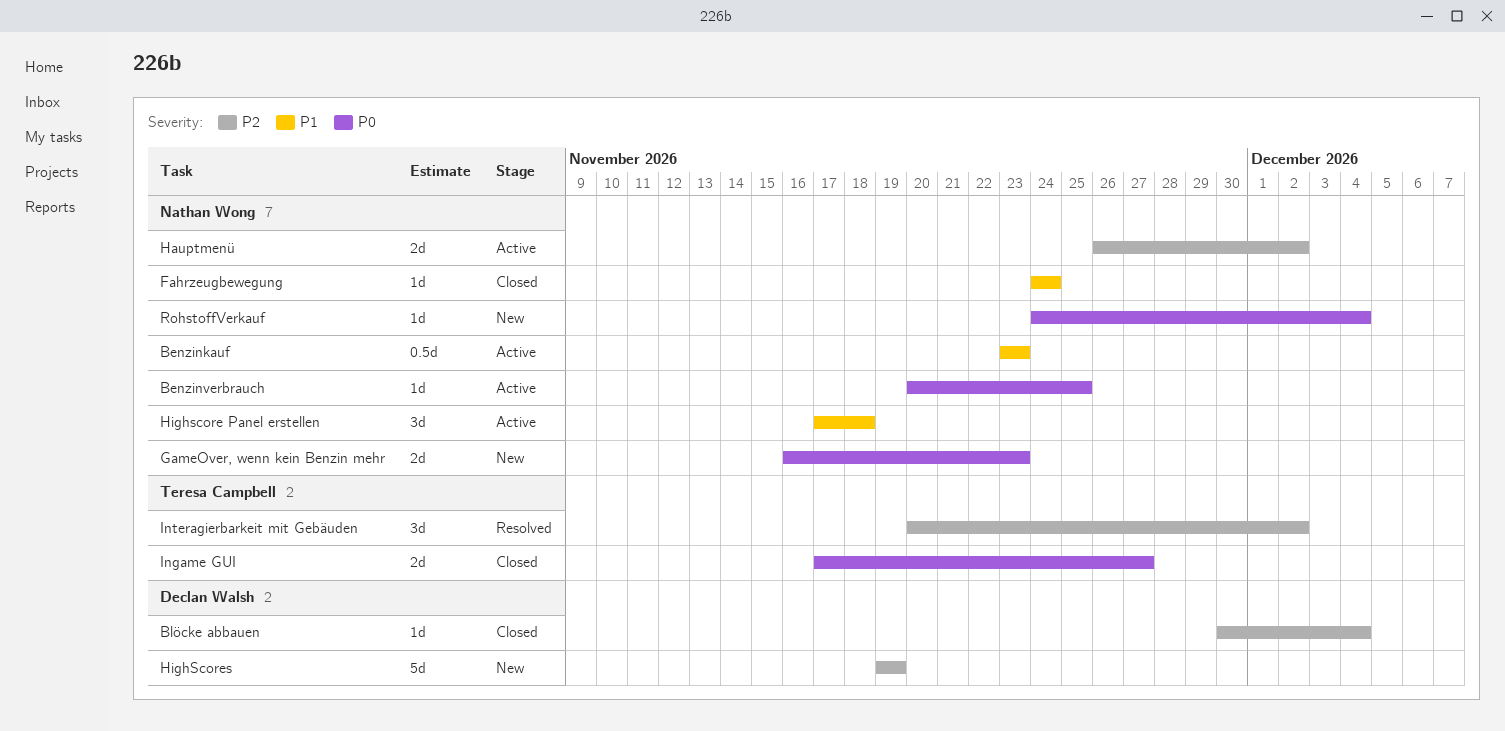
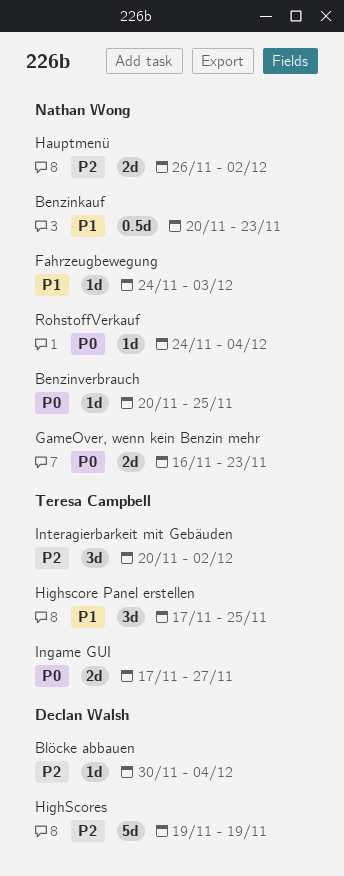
Benzinkauf, start: Nov 23 -> Nov 20
Fahrzeugbewegung, due: Nov 24 -> Dec 3
Highscore Panel erstellen, owner: Nathan Wong -> Teresa Campbell
Highscore Panel erstellen, due: Nov 18 -> Nov 25

